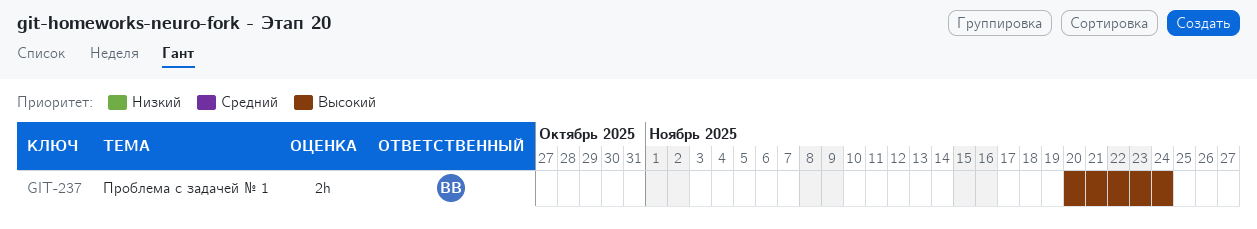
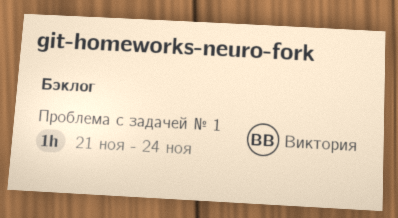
Проблема с задачей № 1, estimate: 2h -> 1h
Проблема с задачей № 1, start: Nov 20 -> Nov 21

